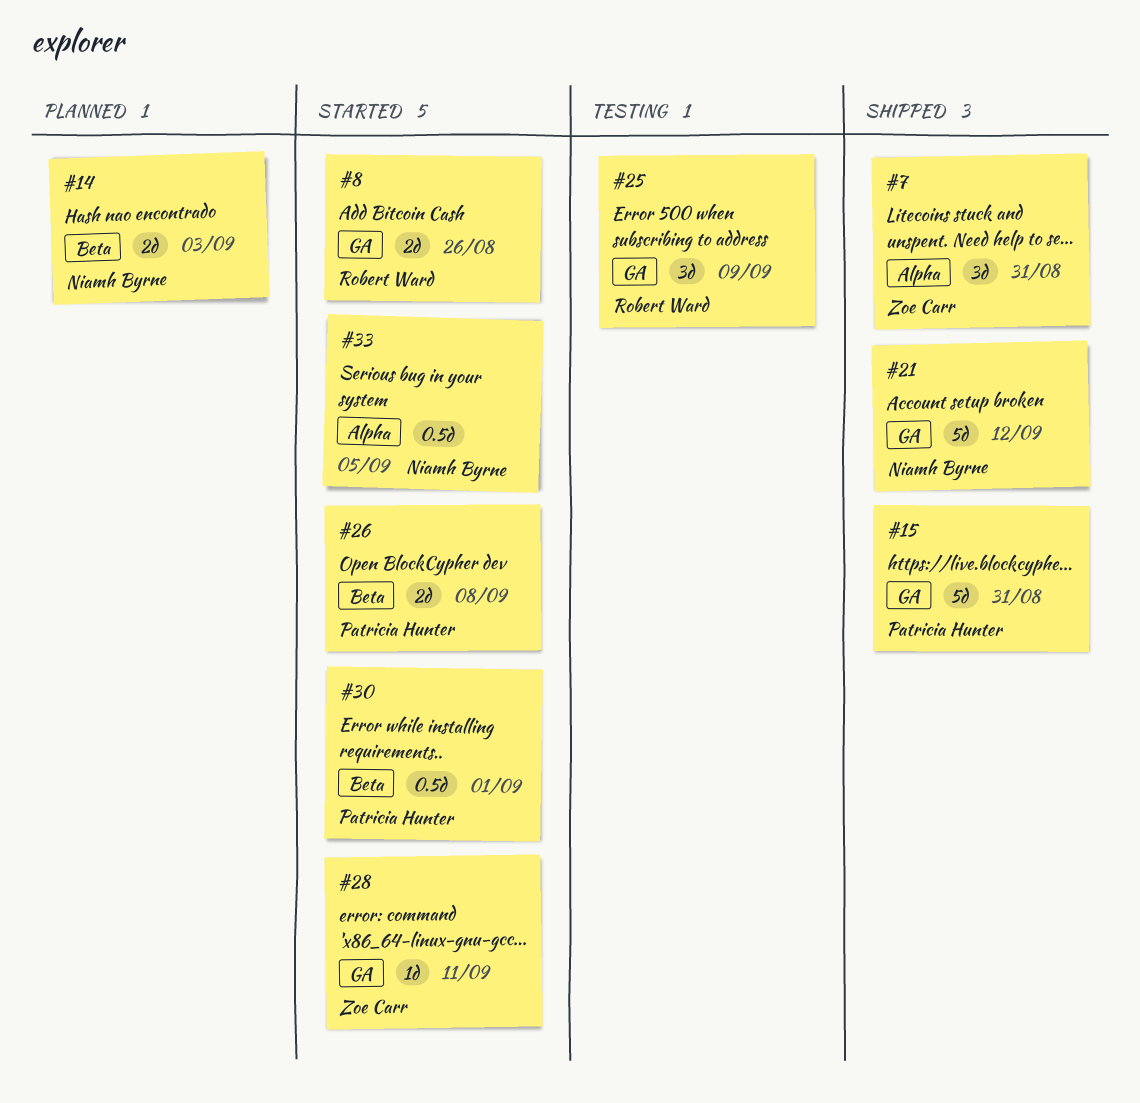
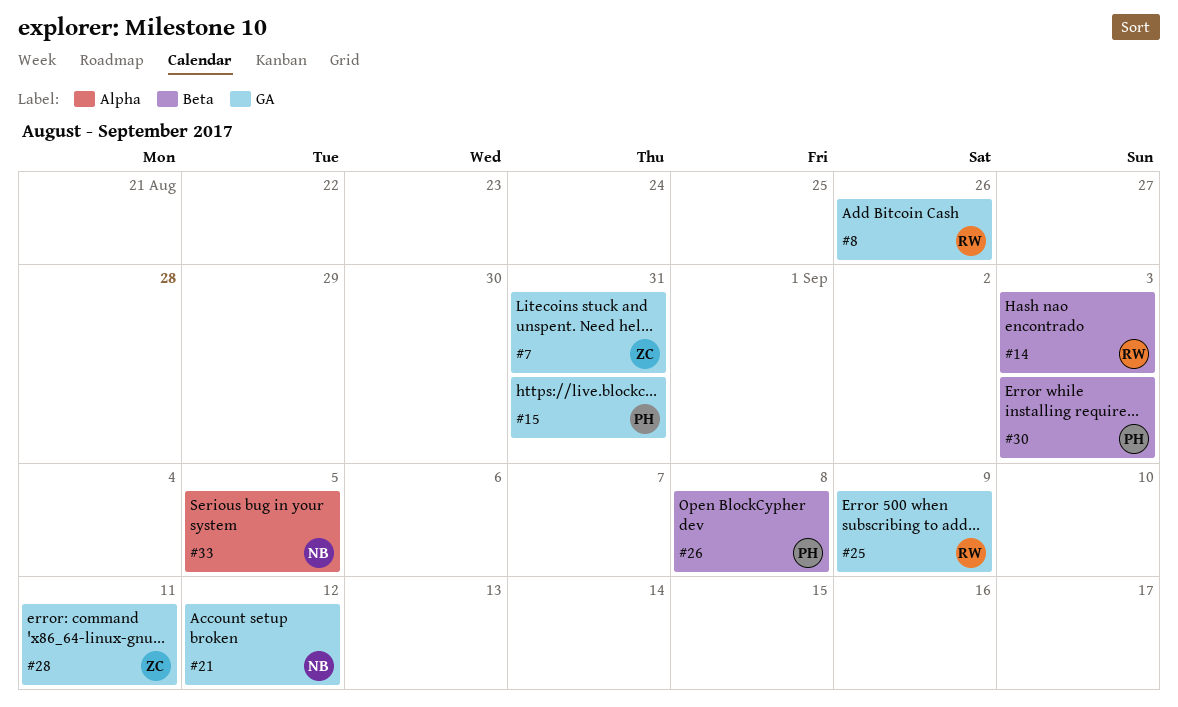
#7, label: Alpha -> GA
#14, owner: Niamh Byrne -> Robert Ward
#30, due: Sep 1 -> Sep 3

